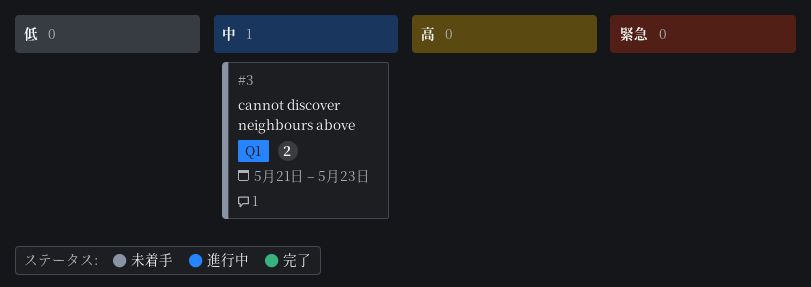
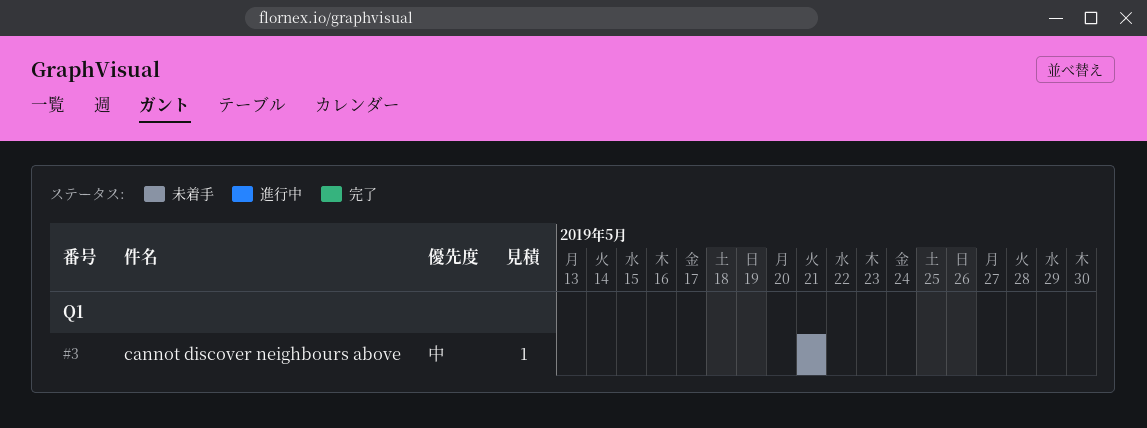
#3, estimate: 2 -> 1
#3, due: May 23 -> May 21

